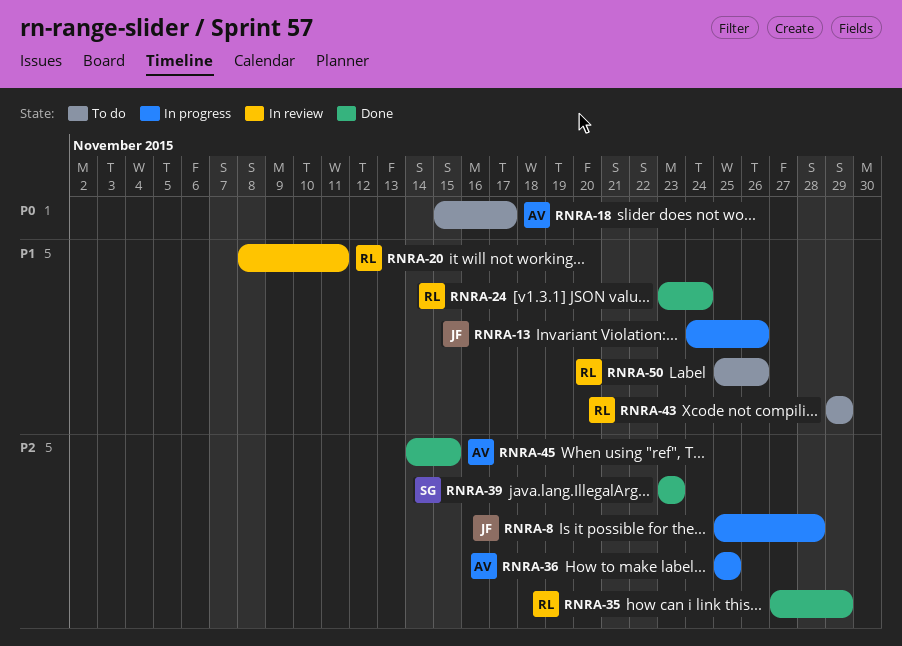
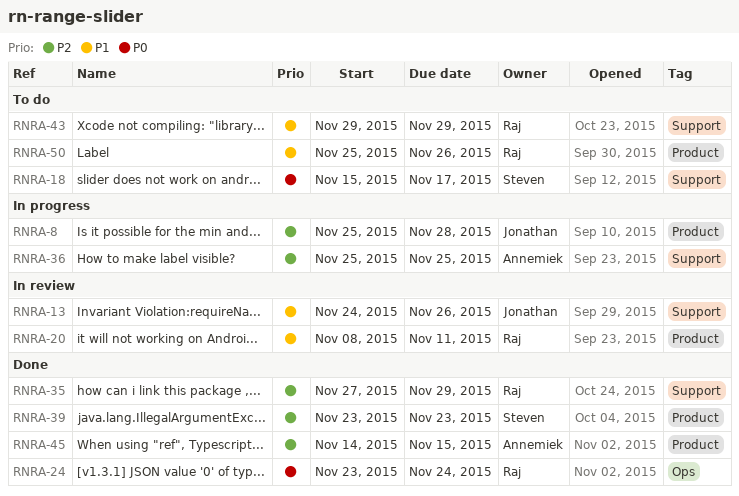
RNRA-13, status: In progress -> In review
RNRA-18, owner: Annemiek -> Steven
RNRA-24, priority: P1 -> P0

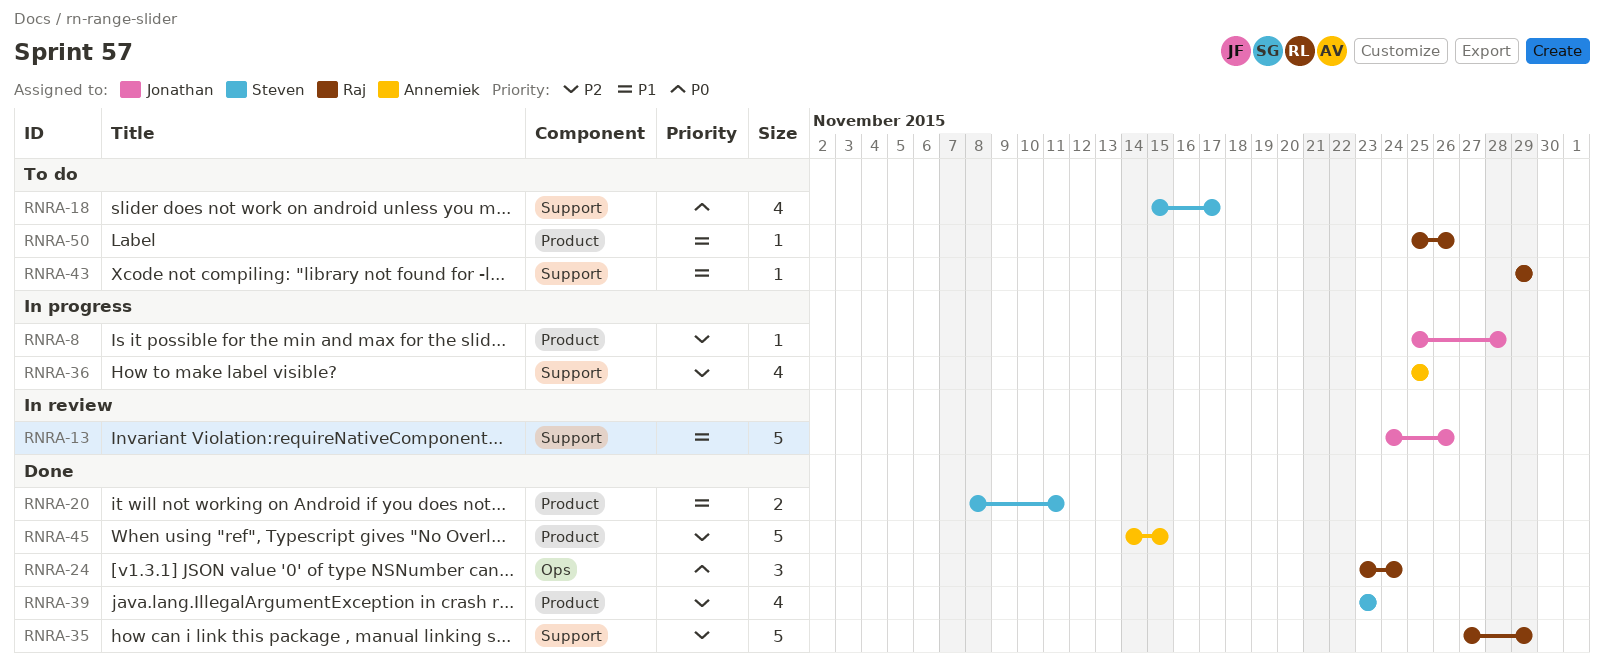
RNRA-20, status: In review -> Done
RNRA-20, owner: Raj -> Steven

